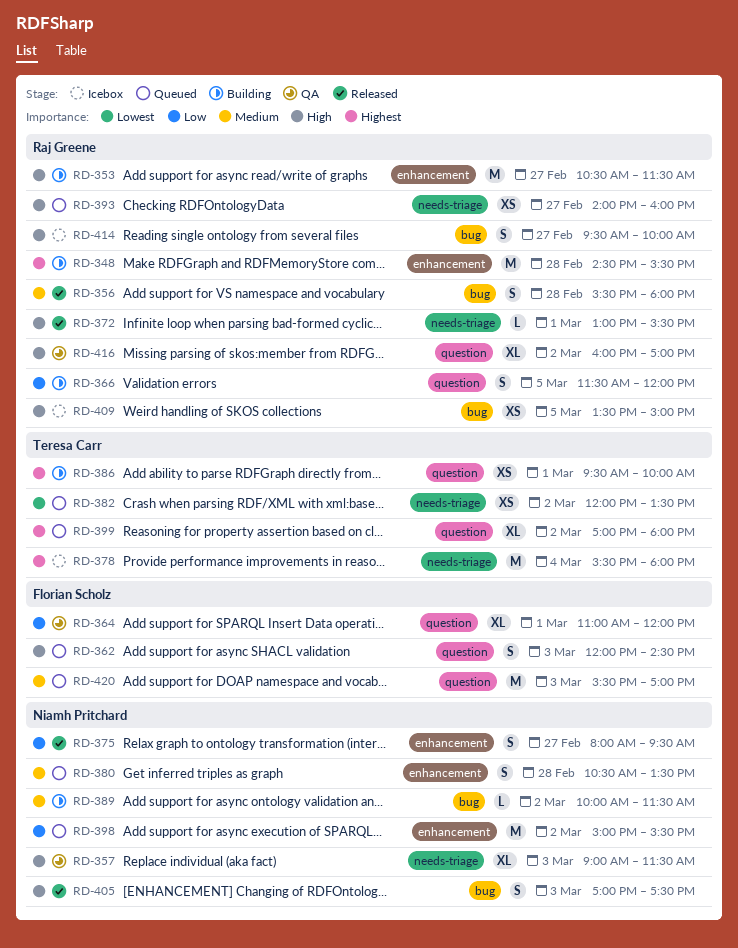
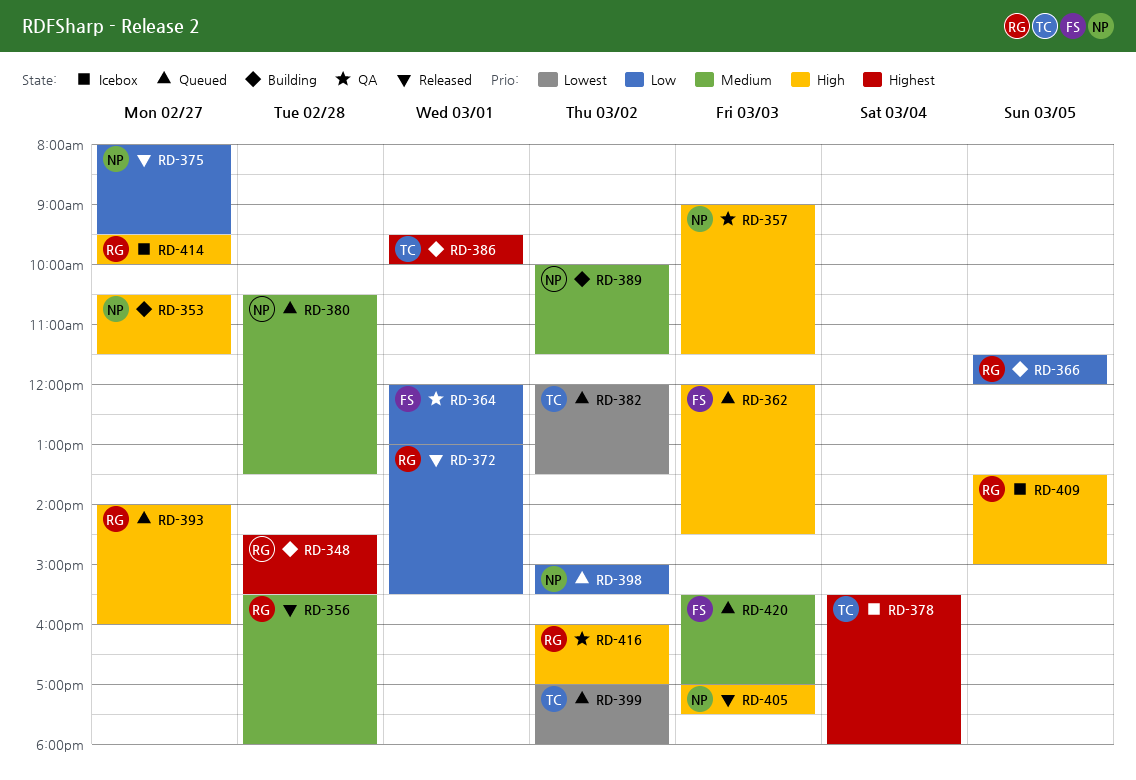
RD-353, owner: Raj Greene -> Niamh Pritchard
RD-364, begins: 11:00 -> 12:00
RD-364, ends: 12:00 -> 13:00
RD-372, priority: High -> Low
RD-399, priority: Highest -> Lowest

